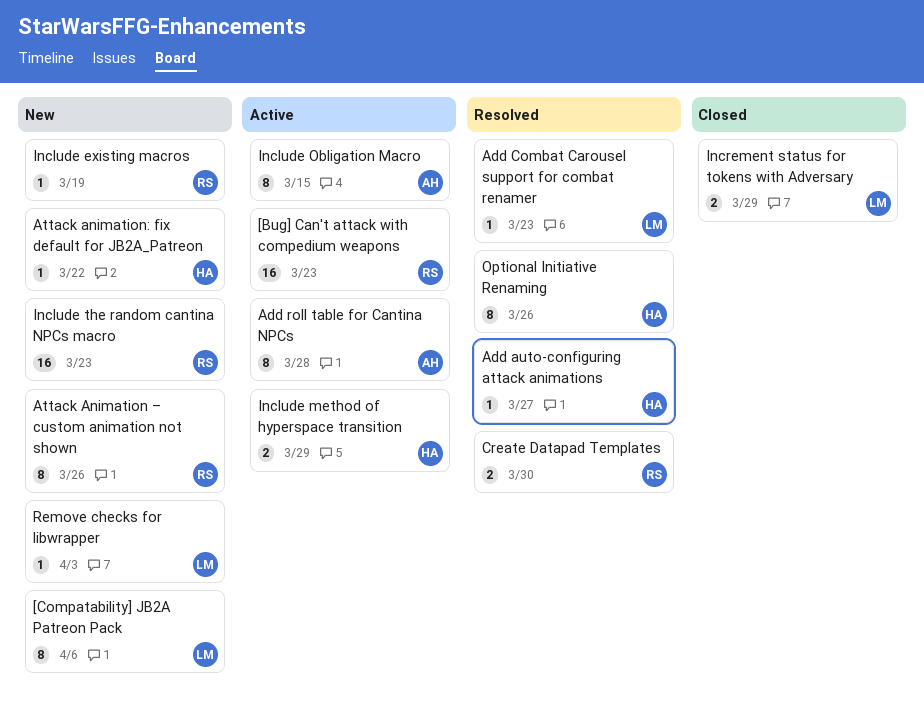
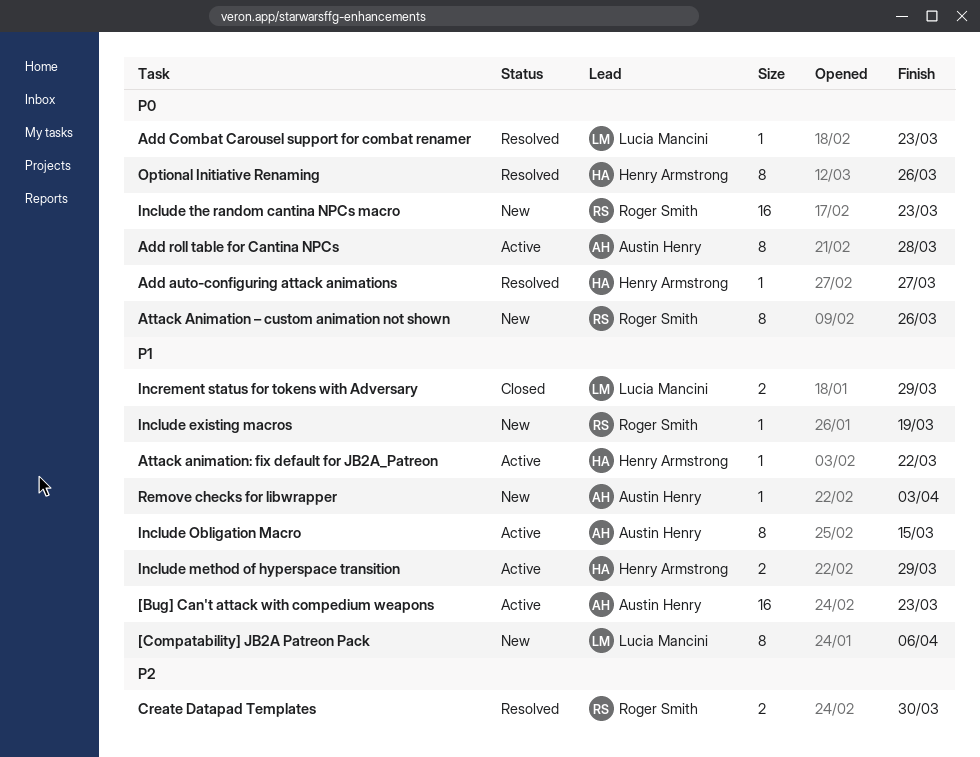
[Bug] Can't attack with compedium weapons, owner: Roger Smith -> Austin Henry
Attack animation: fix default for JB2A_Patreon, status: New -> Active
Remove checks for libwrapper, owner: Lucia Mancini -> Austin Henry

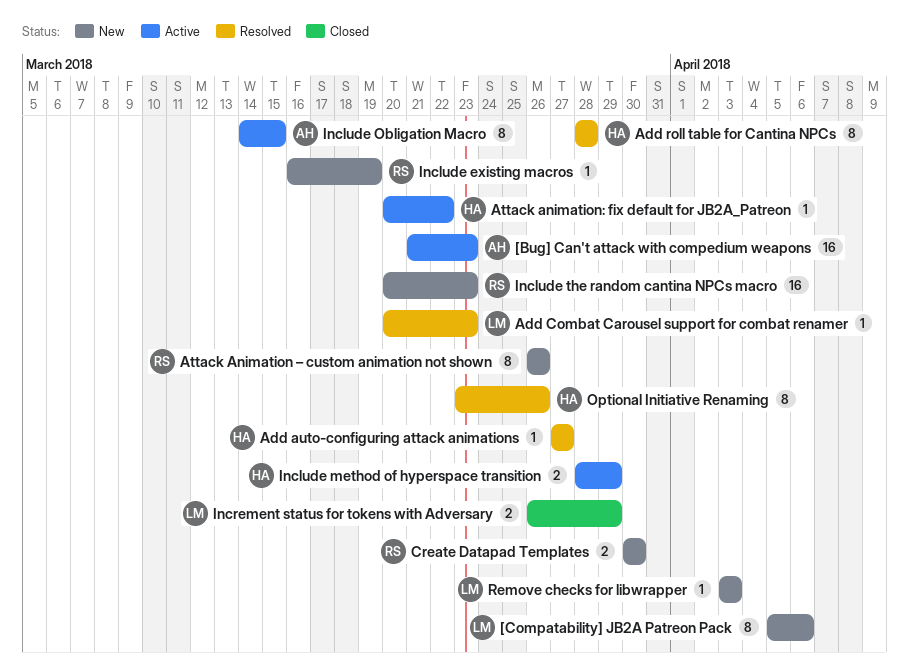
Add roll table for Cantina NPCs, status: Active -> Resolved
Add roll table for Cantina NPCs, owner: Austin Henry -> Henry Armstrong
Create Datapad Templates, status: Resolved -> New
Remove checks for libwrapper, owner: Austin Henry -> Lucia Mancini

